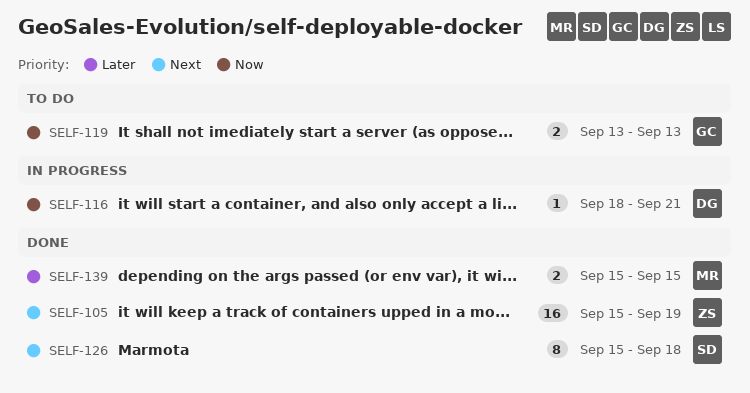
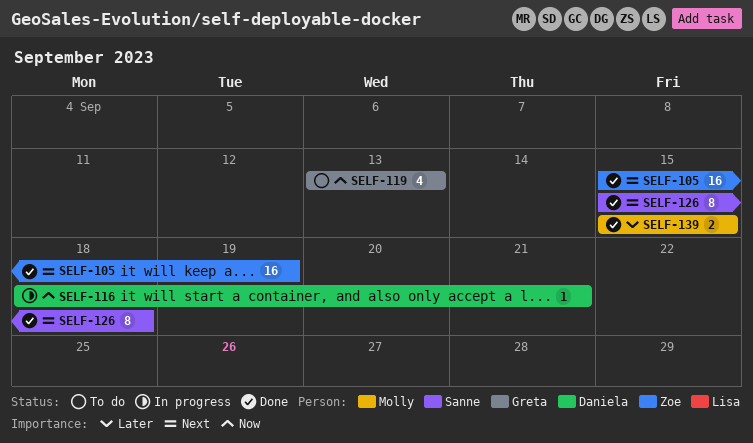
SELF-119, estimate: 2 -> 4

